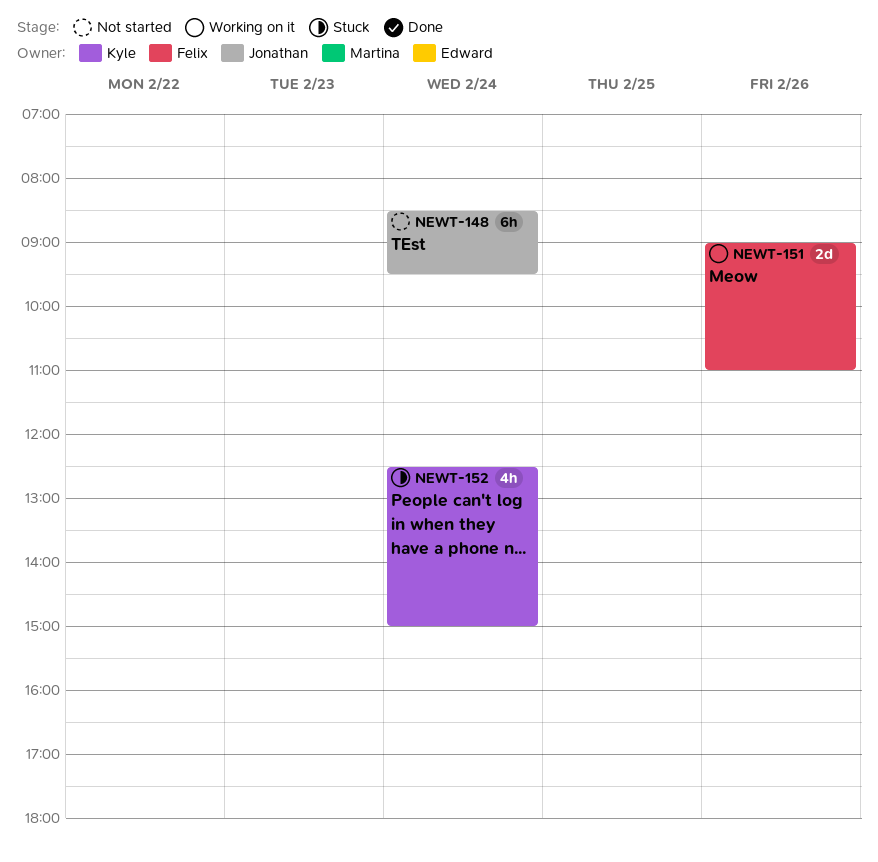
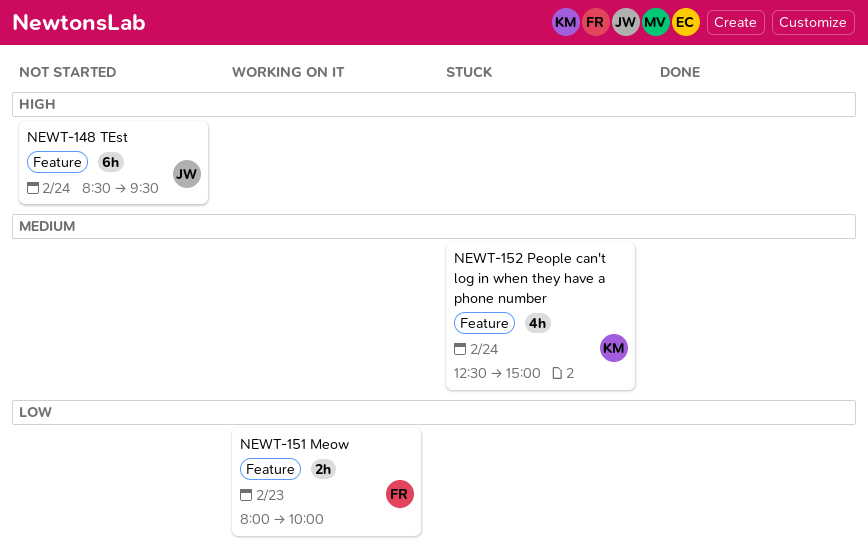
NEWT-151, estimate: 2d -> 2h
NEWT-151, day: Feb 26 -> Feb 23
NEWT-151, begins: 09:00 -> 08:00
NEWT-151, ends: 11:00 -> 10:00

